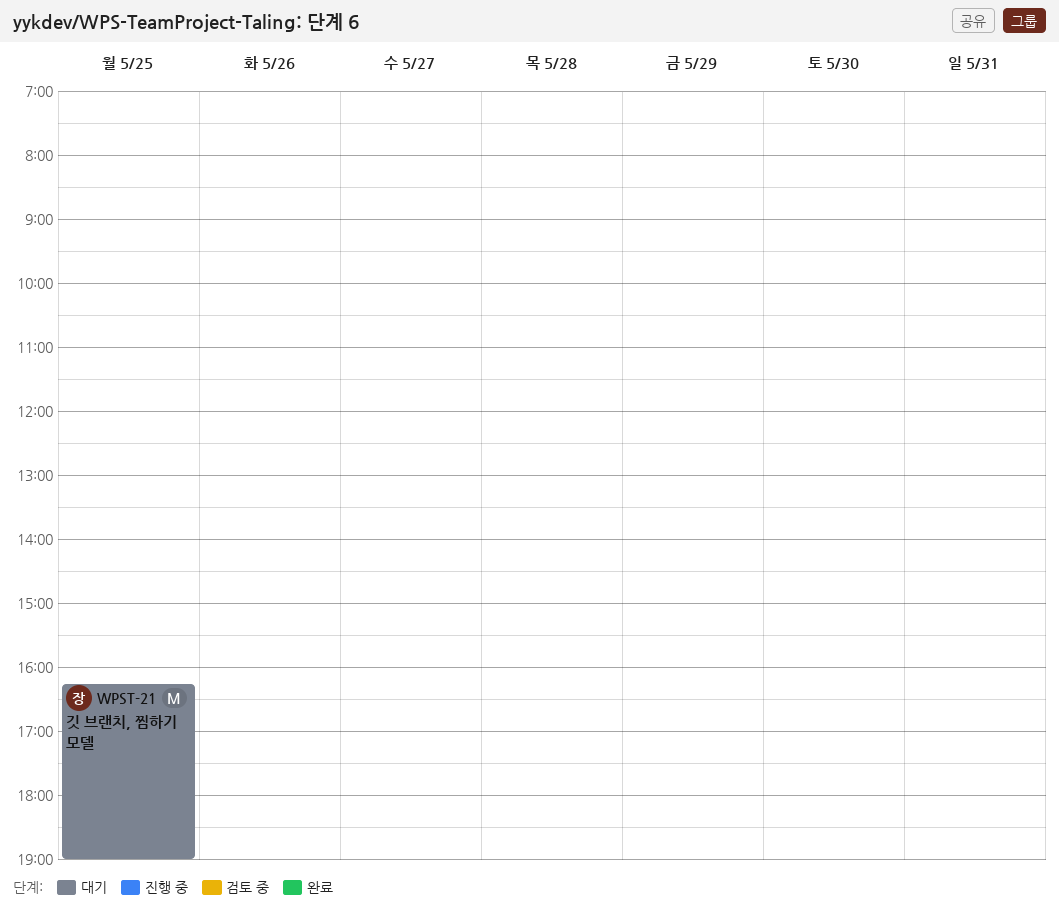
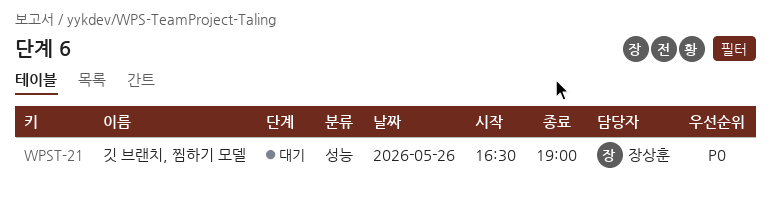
WPST-21, day: May 25 -> May 26
WPST-21, begins: 16:15 -> 16:30

